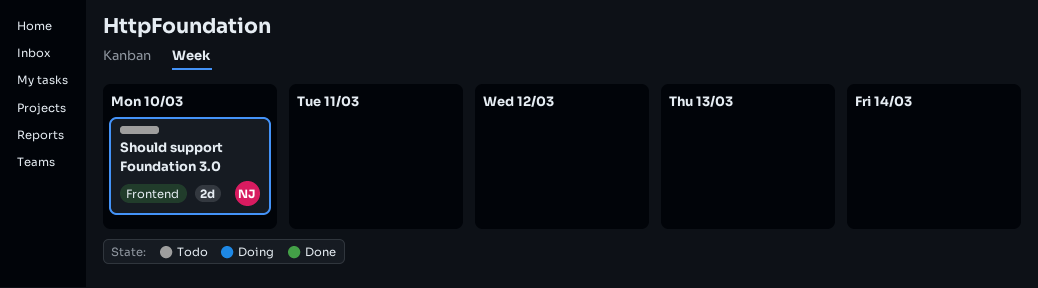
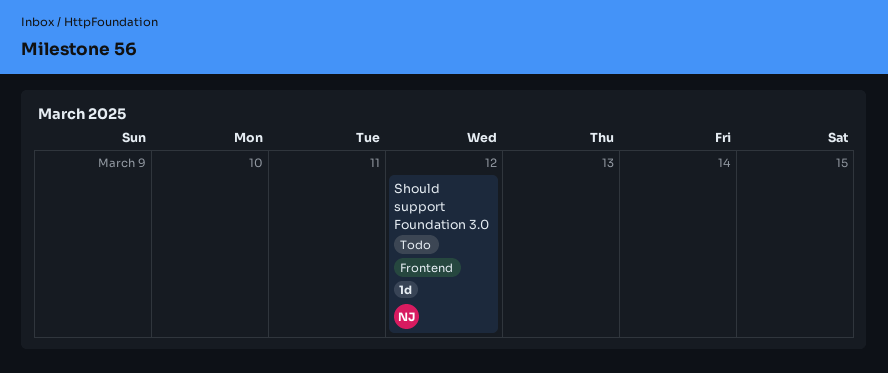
Should support Foundation 3.0, estimate: 2d -> 1d
Should support Foundation 3.0, due: Mar 10 -> Mar 12

